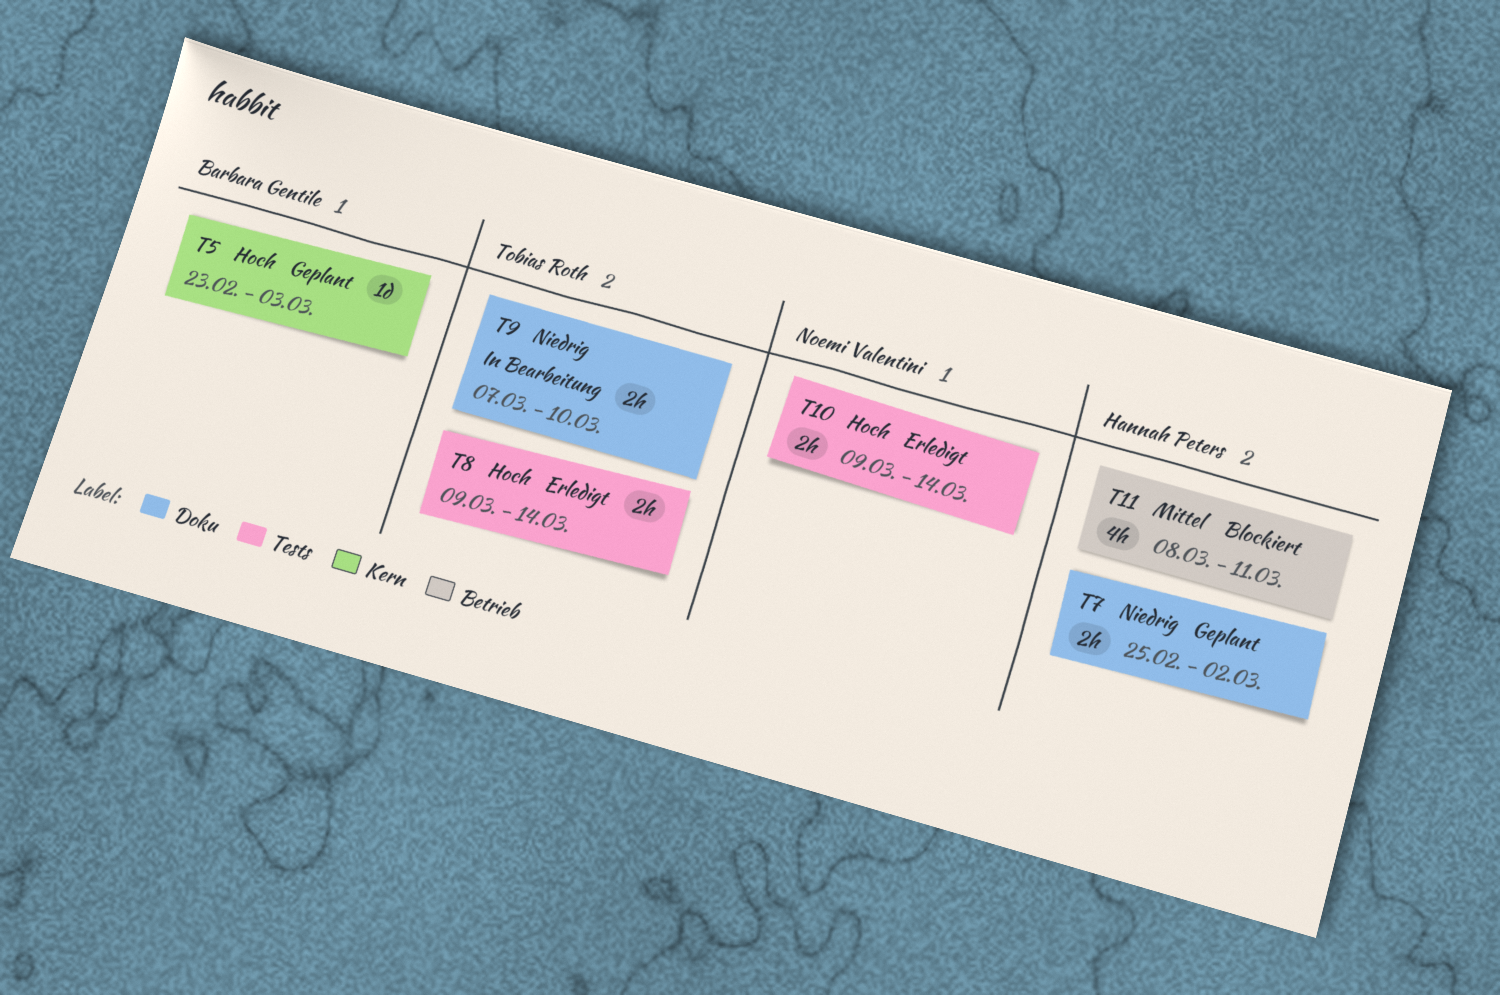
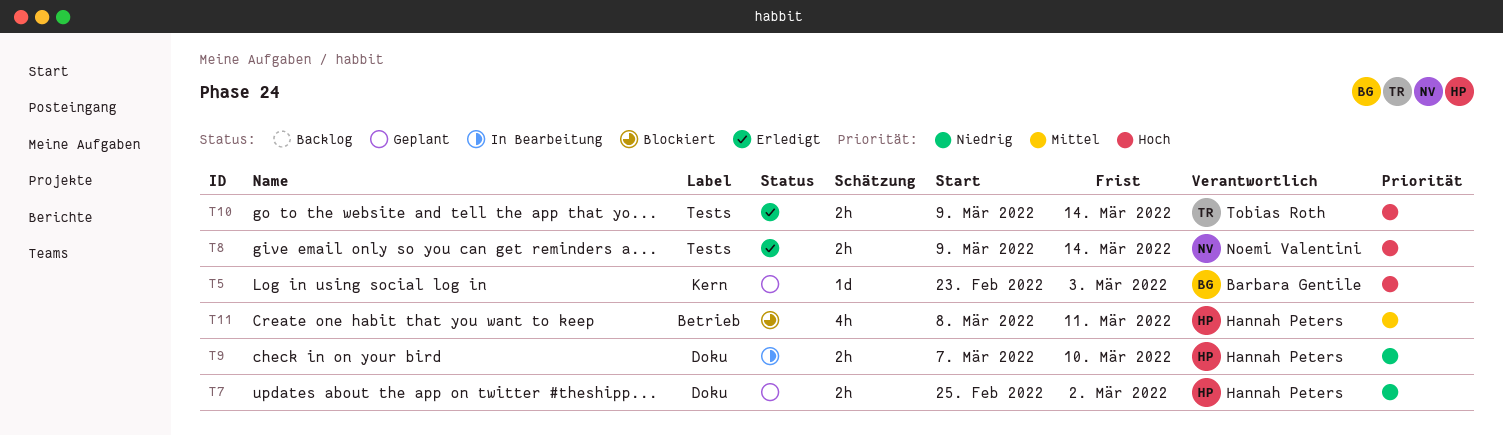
T8, owner: Tobias Roth -> Noemi Valentini
T9, owner: Tobias Roth -> Hannah Peters
T10, owner: Noemi Valentini -> Tobias Roth

